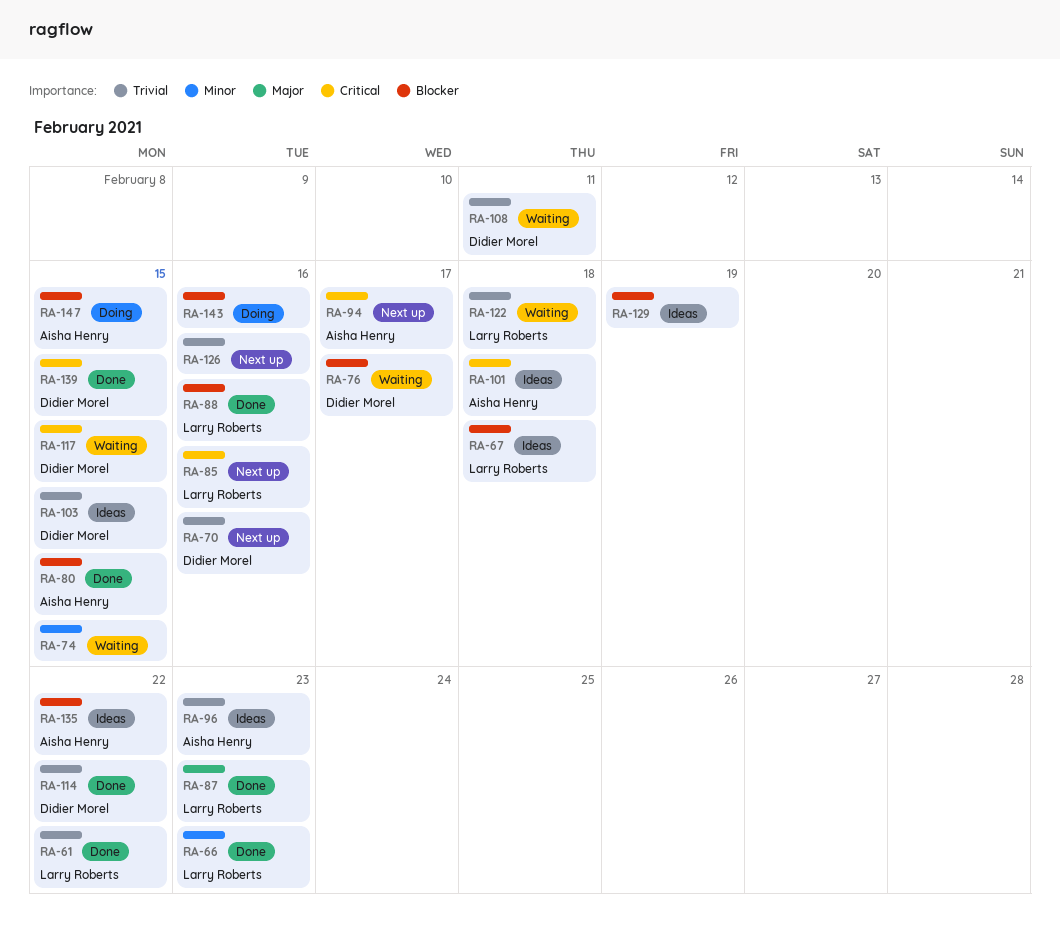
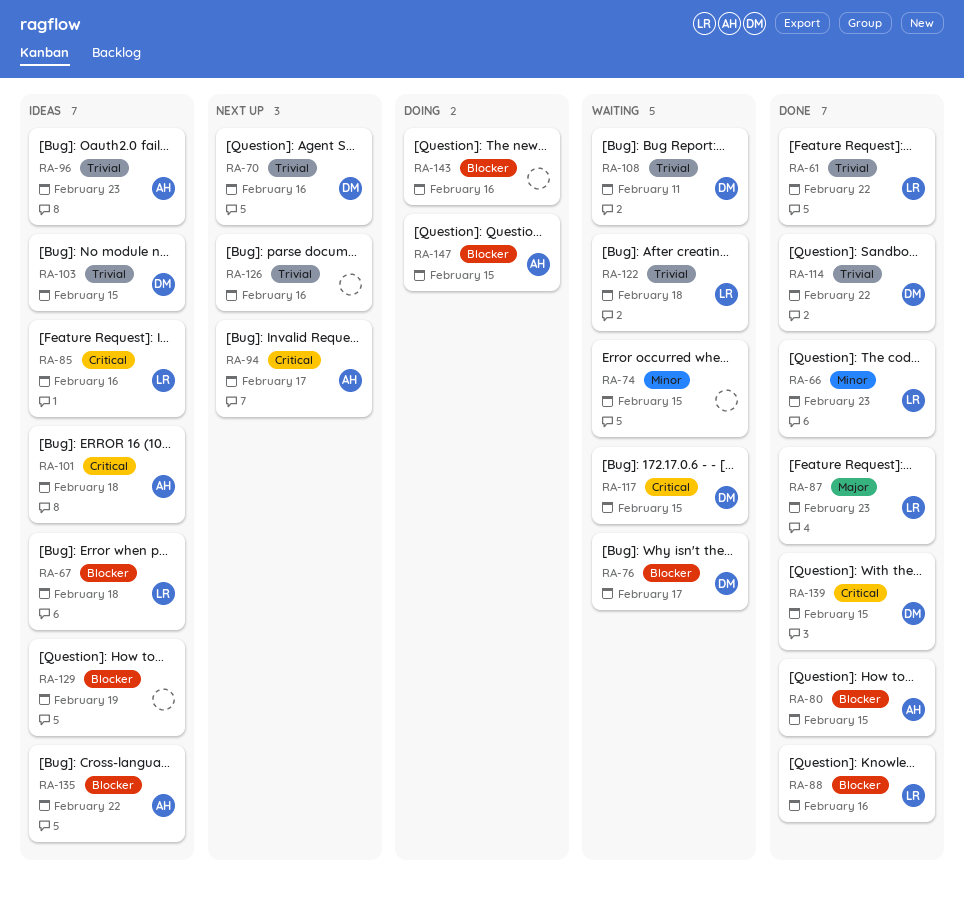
RA-85, status: Next up -> Ideas

